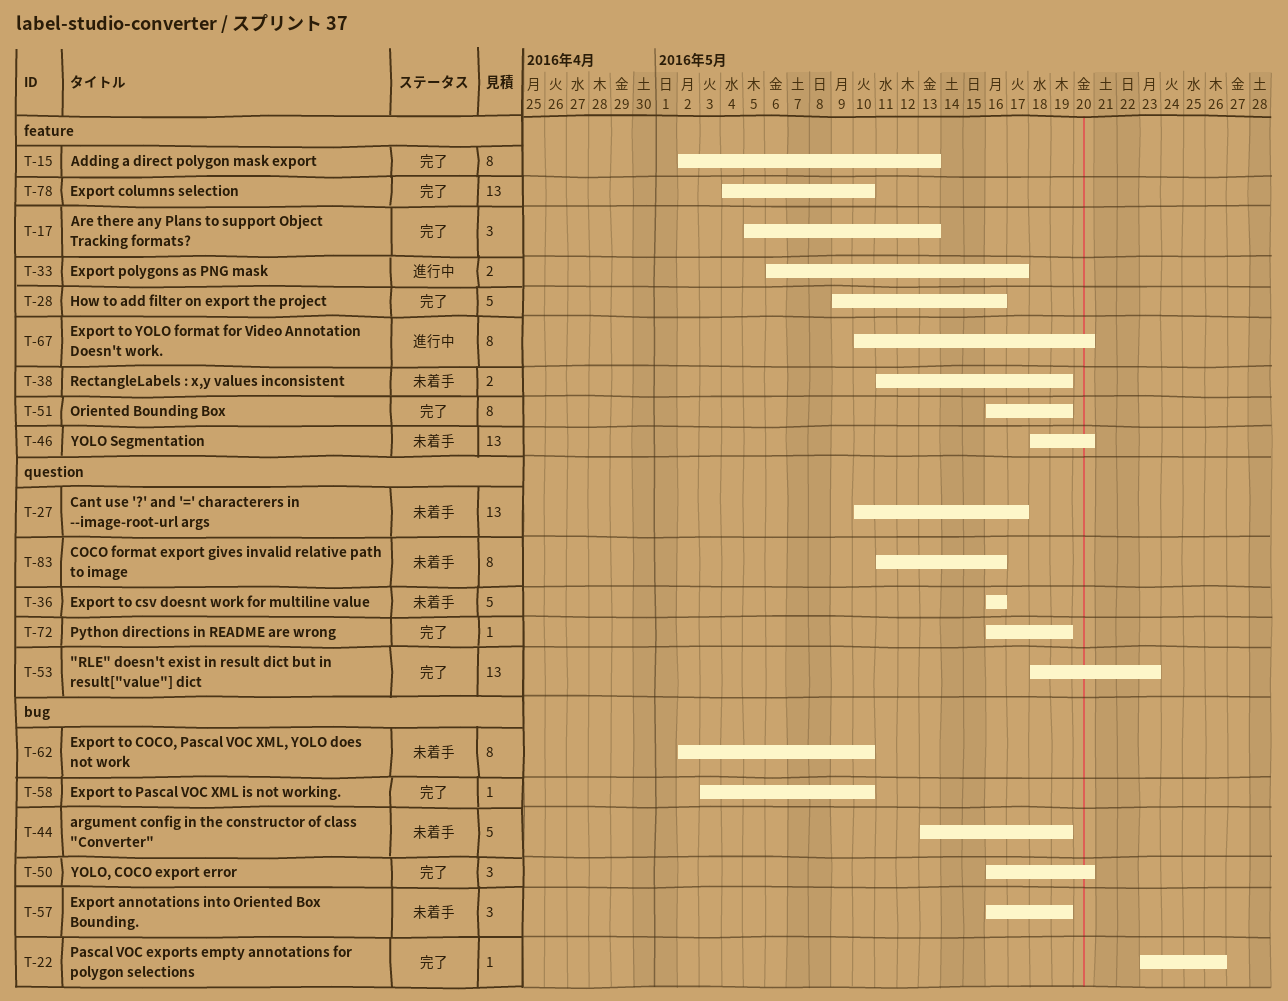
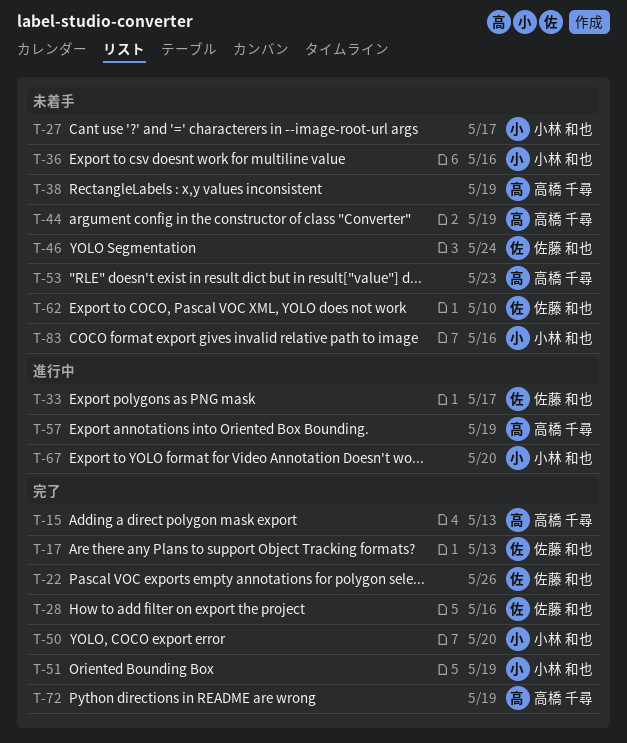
T-46, due: May 20 -> May 24
T-53, status: 完了 -> 未着手
T-57, status: 未着手 -> 進行中
T-58: present -> none
T-78: present -> none

